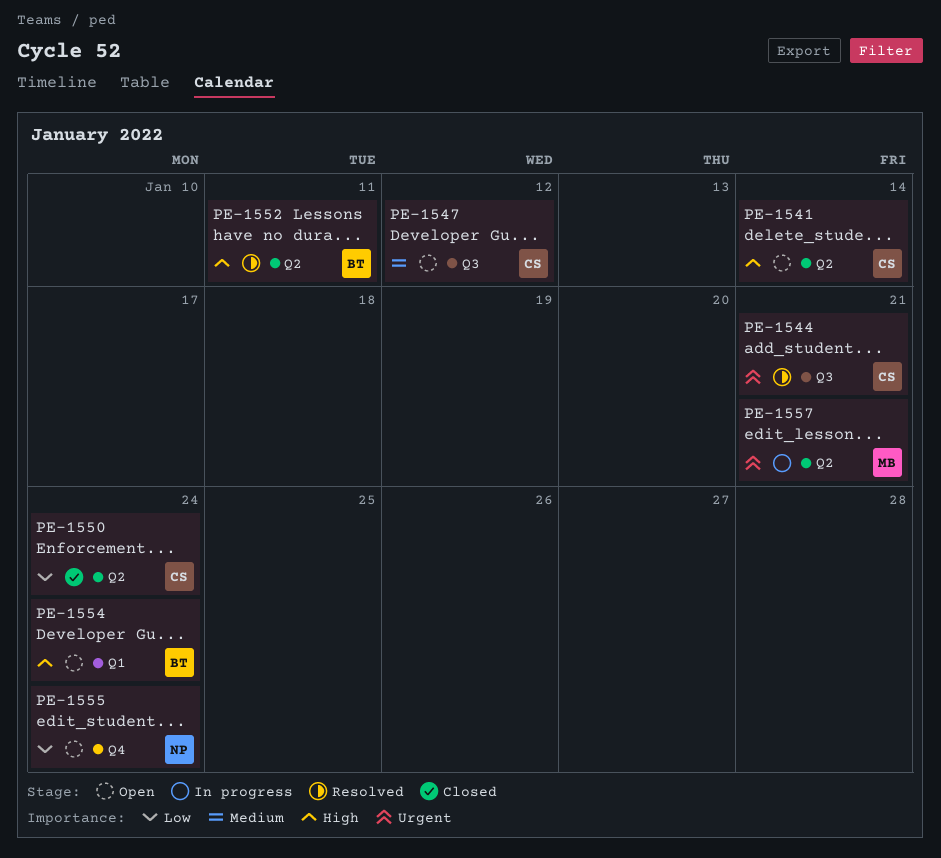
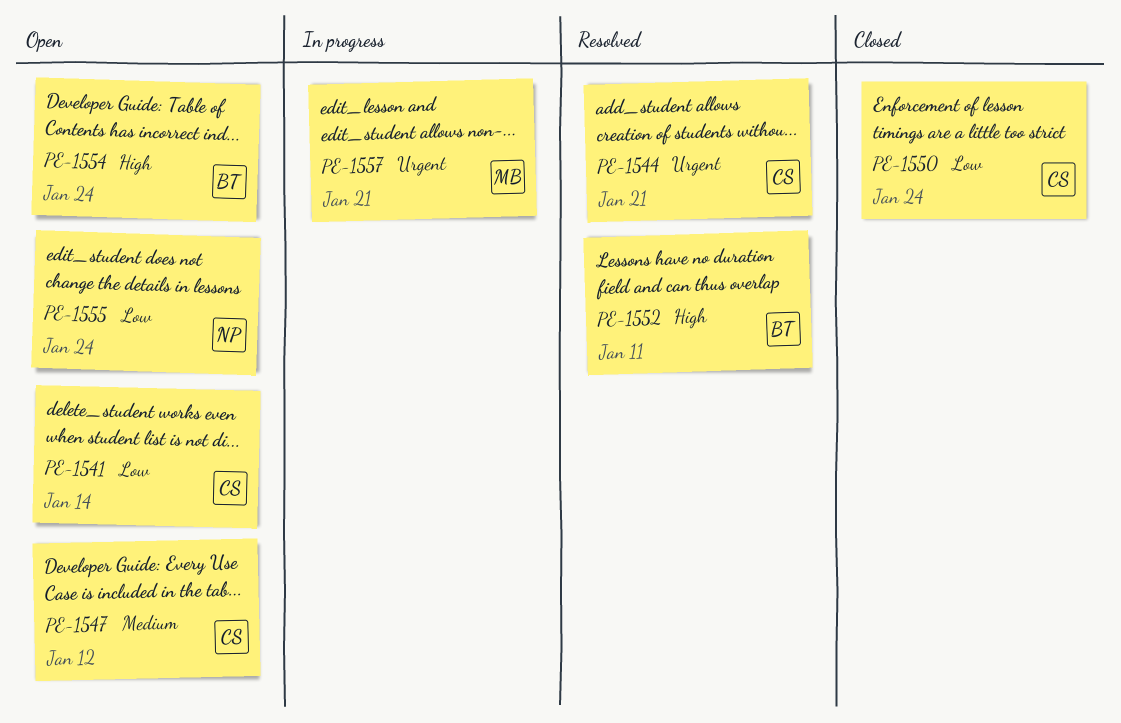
PE-1541, priority: High -> Low

